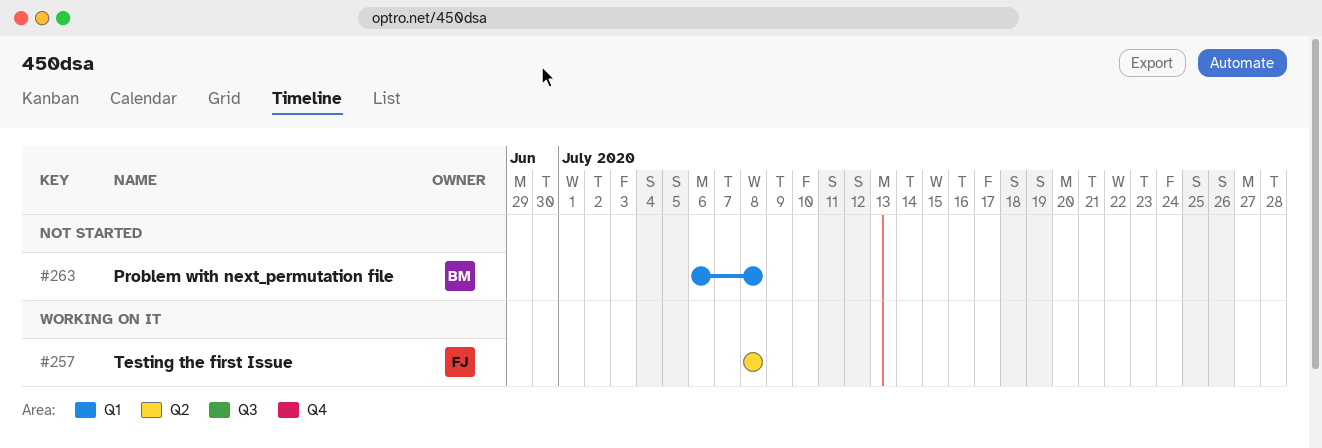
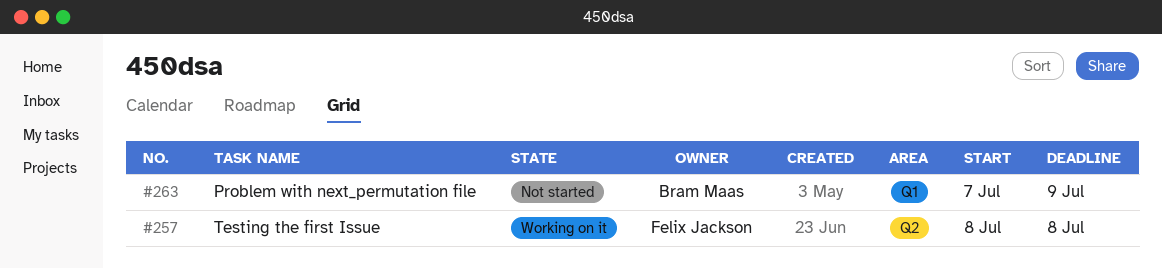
#263, start: Jul 6 -> Jul 7
#263, due: Jul 8 -> Jul 9

